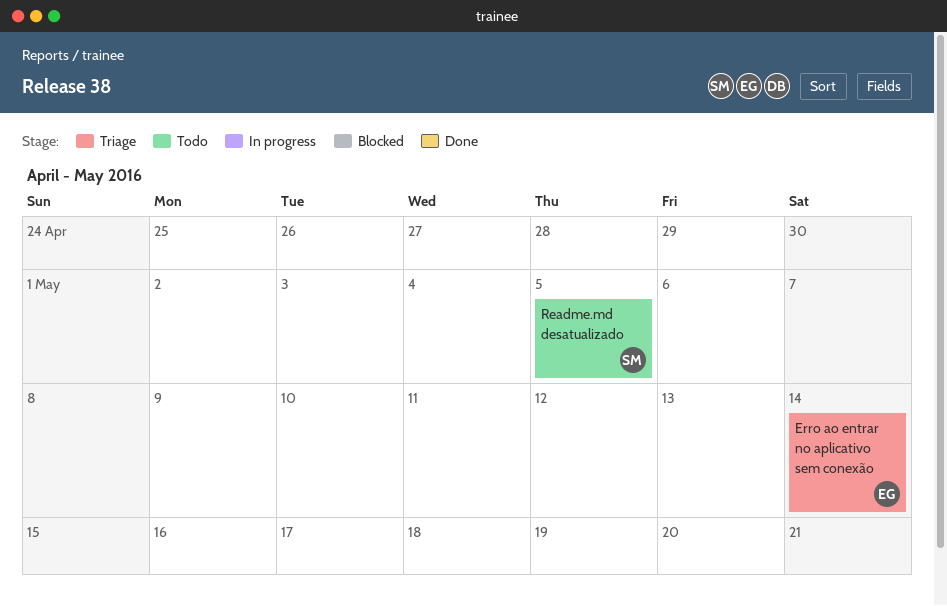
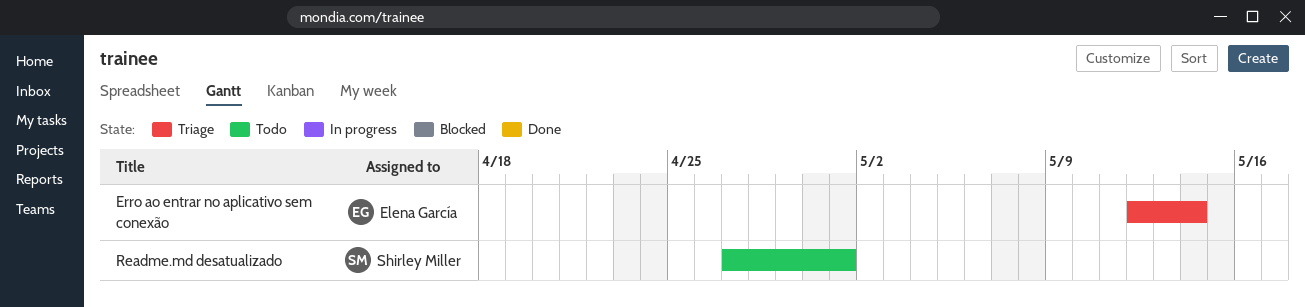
Readme.md desatualizado, due: May 5 -> May 1

